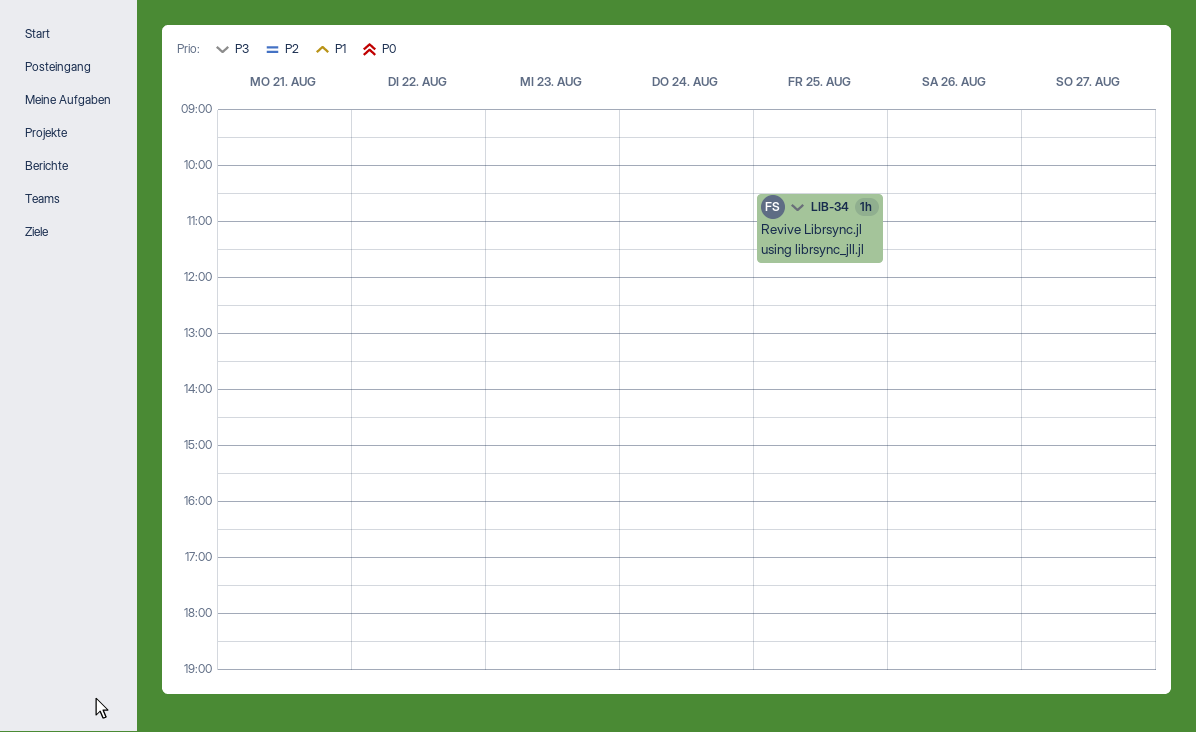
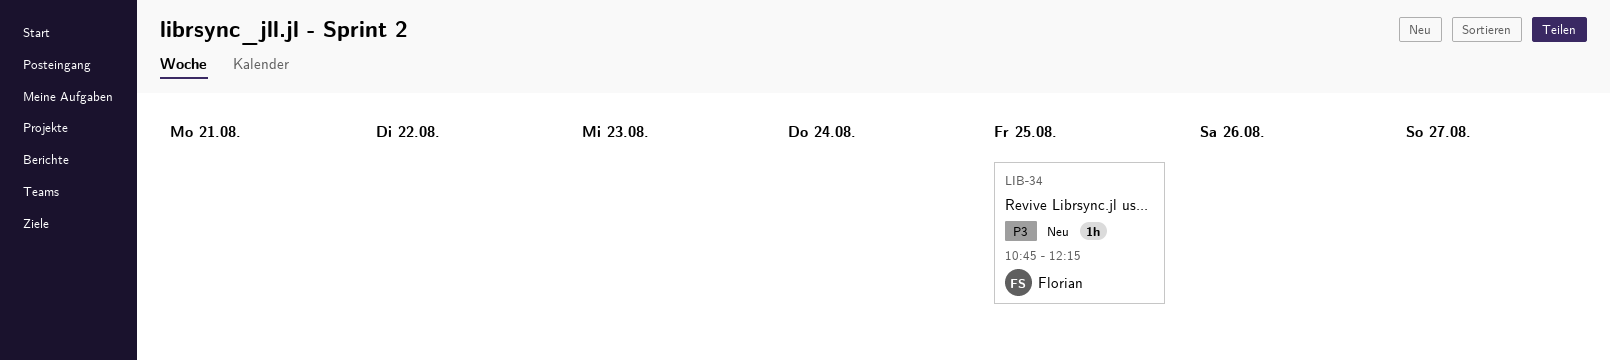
LIB-34, begins: 10:30 -> 10:45
LIB-34, ends: 11:45 -> 12:15

